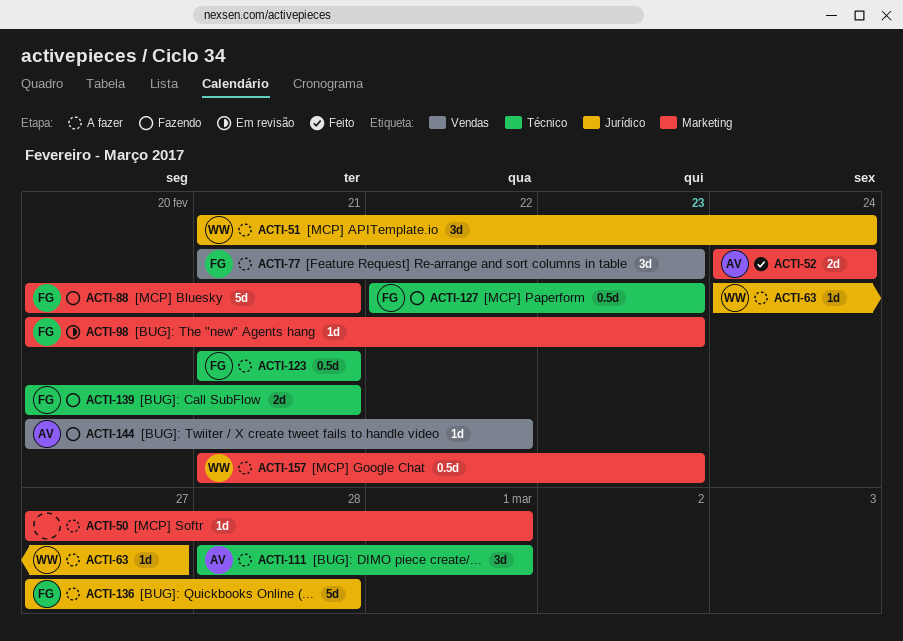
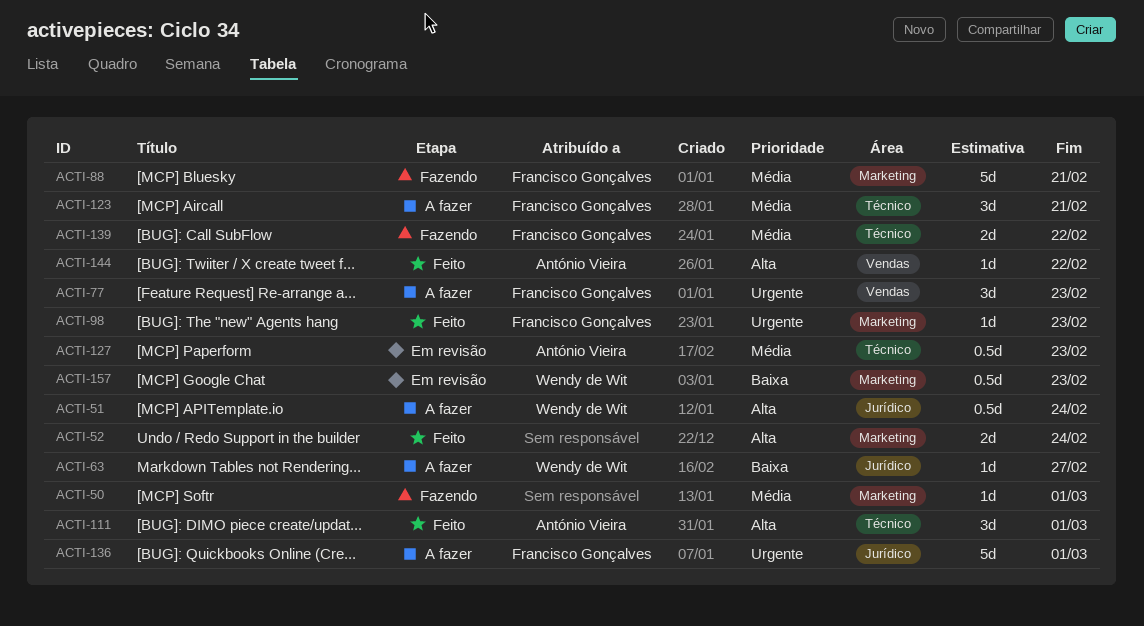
ACTI-50, status: A fazer -> Fazendo
ACTI-51, estimate: 3d -> 0.5d
ACTI-52, owner: António Vieira -> none
ACTI-98, status: Em revisão -> Feito
ACTI-111, status: A fazer -> Feito
ACTI-123, estimate: 0.5d -> 3d
ACTI-127, status: Fazendo -> Em revisão
ACTI-127, owner: Francisco Gonçalves -> António Vieira
ACTI-136, due: Feb 28 -> Mar 1
ACTI-139, due: Feb 21 -> Feb 22
ACTI-144, status: Fazendo -> Feito
ACTI-157, status: A fazer -> Em revisão

